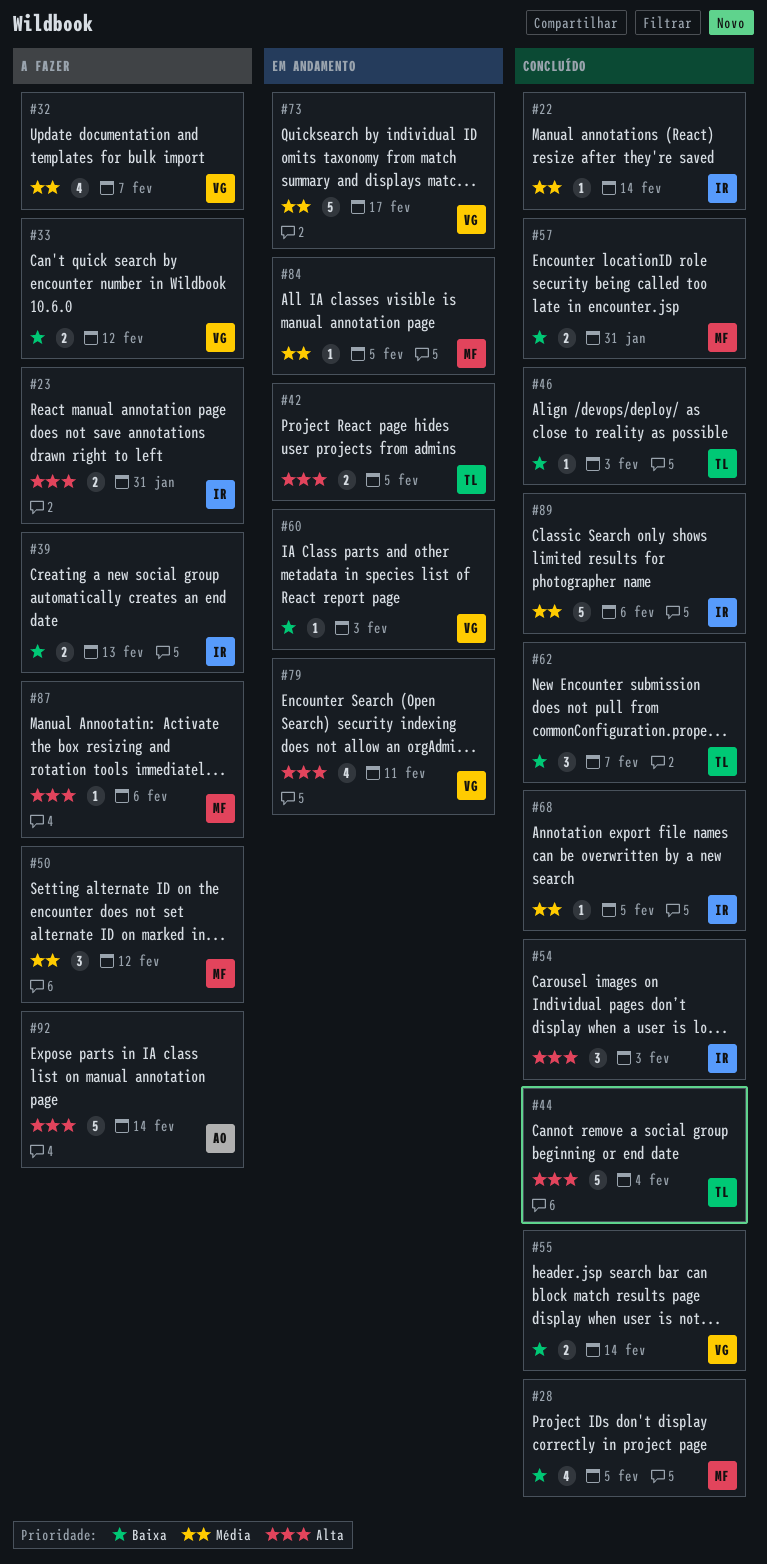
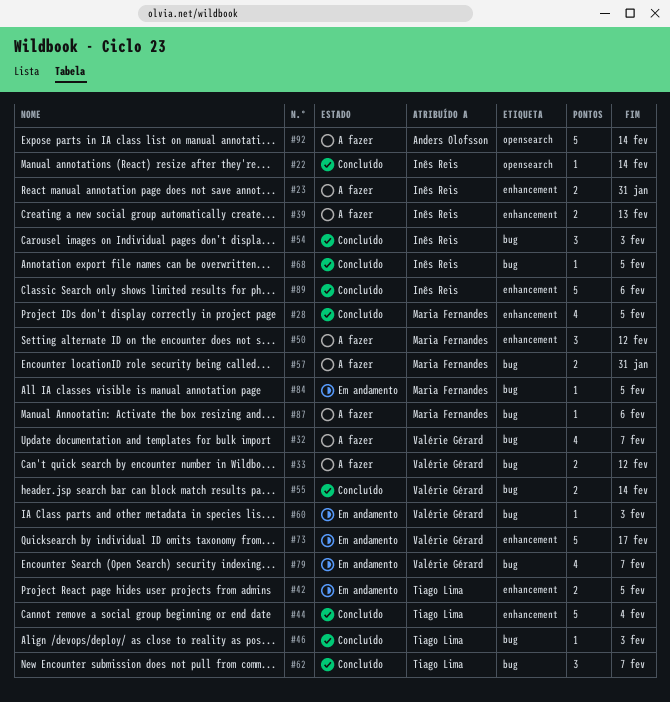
#57, status: Concluído -> A fazer
#79, due: Feb 11 -> Feb 7

